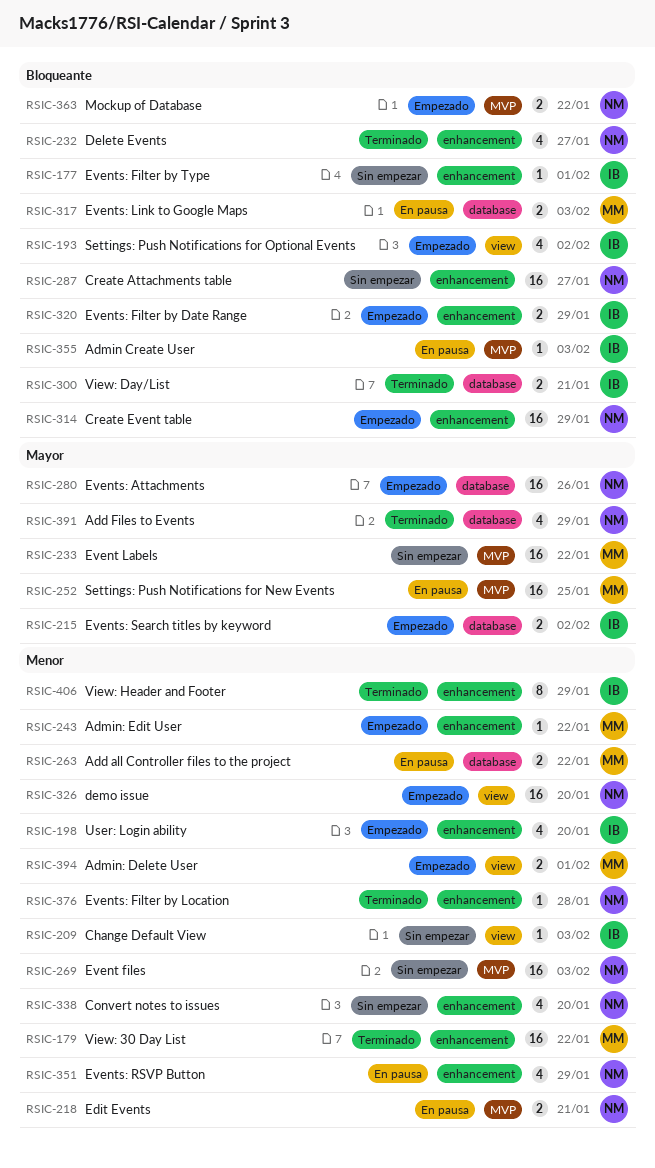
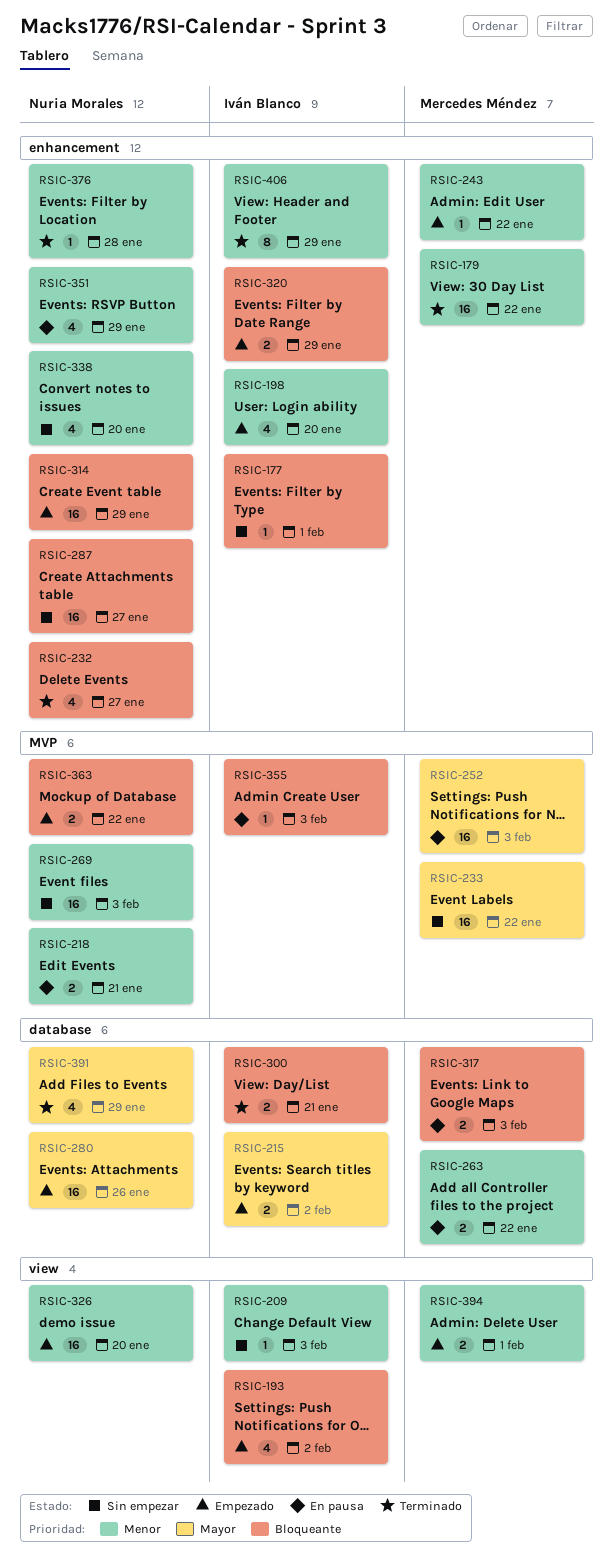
RSIC-252, due: Jan 25 -> Feb 3

